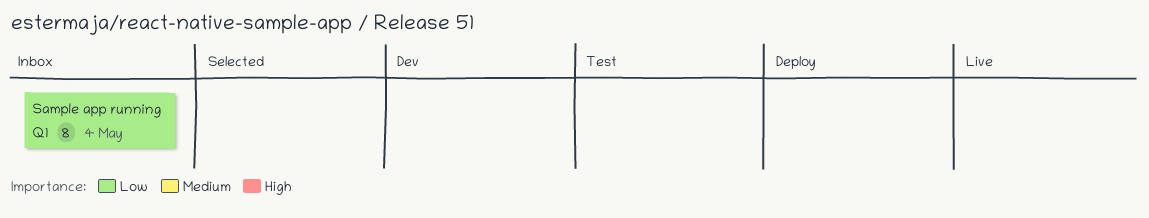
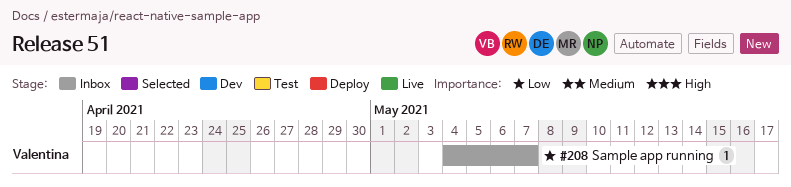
Sample app running, estimate: 8 -> 1
Sample app running, due: May 4 -> May 7

